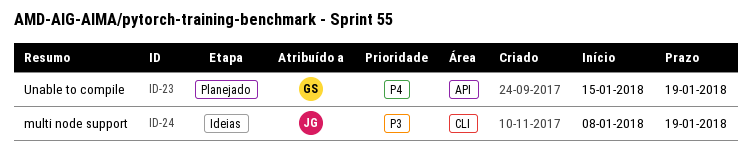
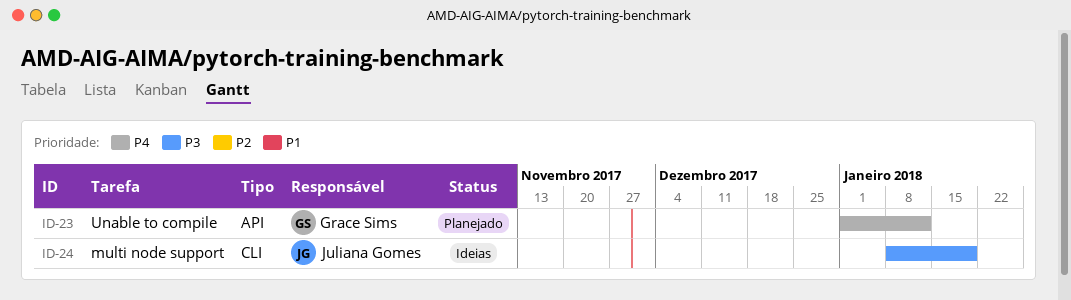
ID-23, start: Jan 15 -> Jan 1
ID-23, due: Jan 19 -> Jan 12

